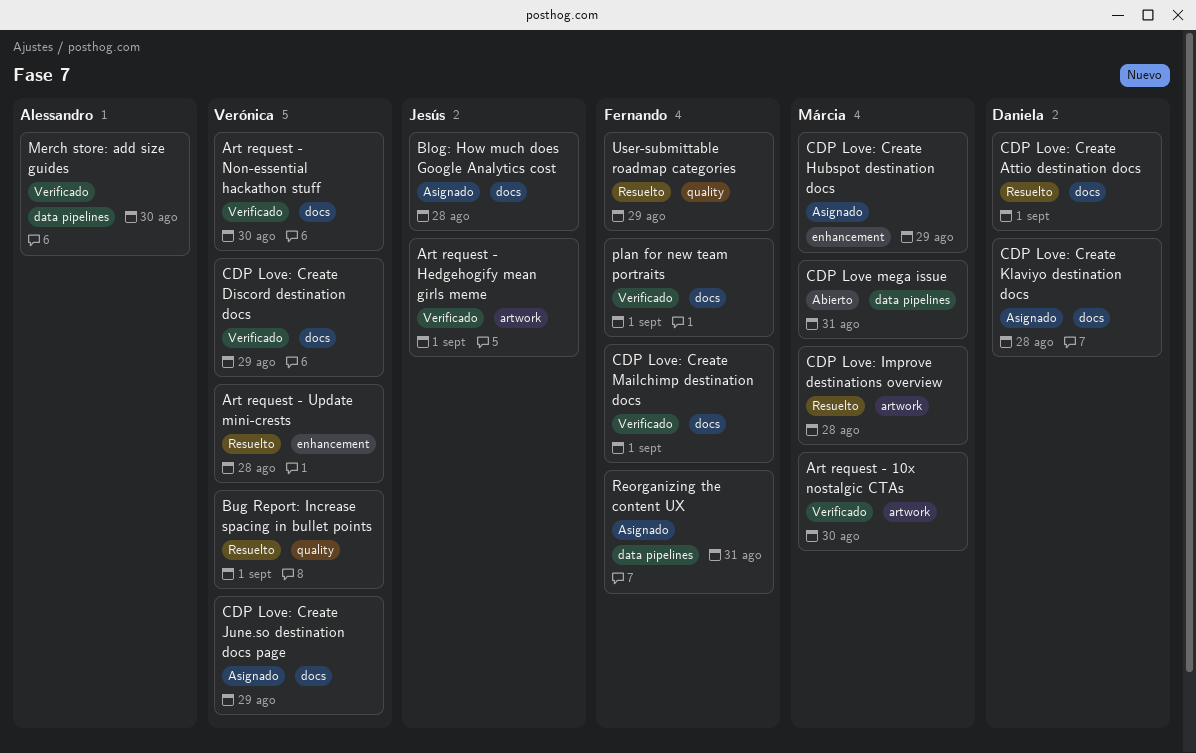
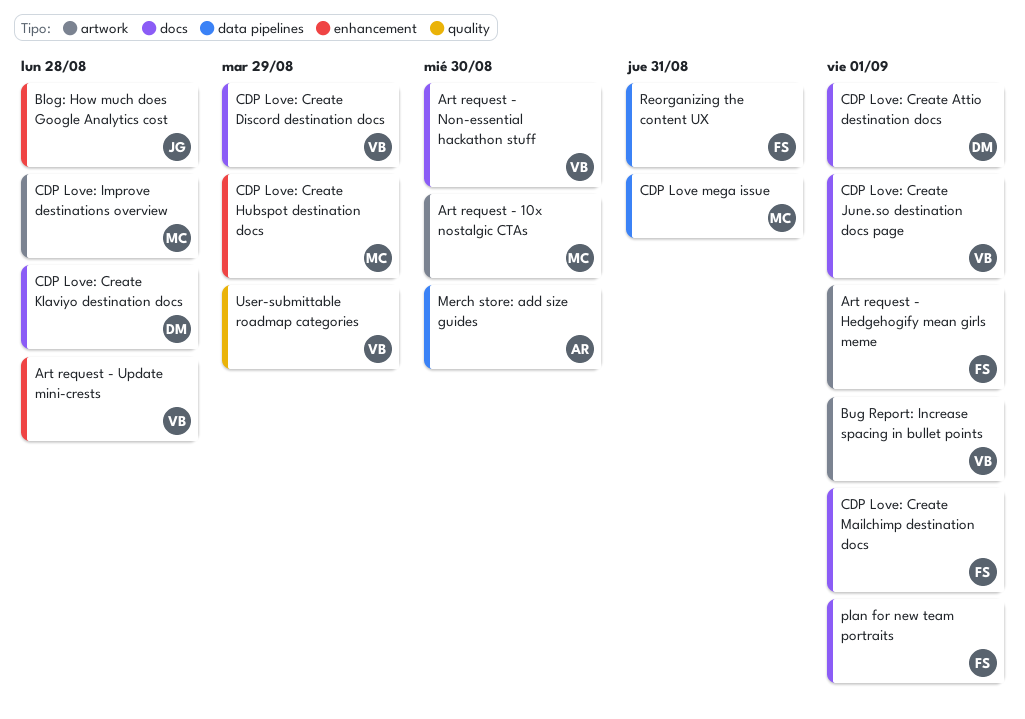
Art request - Hedgehogify mean girls meme, owner: Jesús -> Fernando
Blog: How much does Google Analytics cost, label: docs -> enhancement
Bug Report: Increase spacing in bullet points, label: quality -> artwork
CDP Love: Create June.so destination docs page, due: Aug 29 -> Sep 1
User-submittable roadmap categories, owner: Fernando -> Verónica

